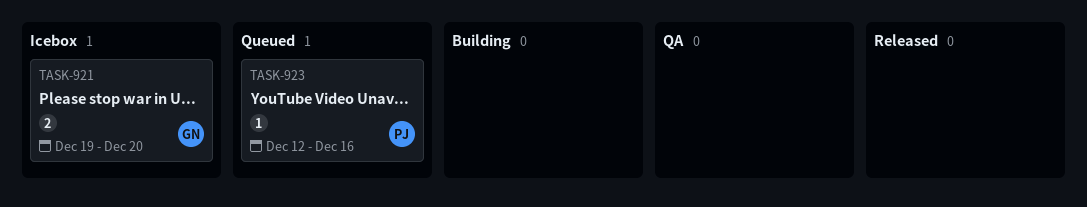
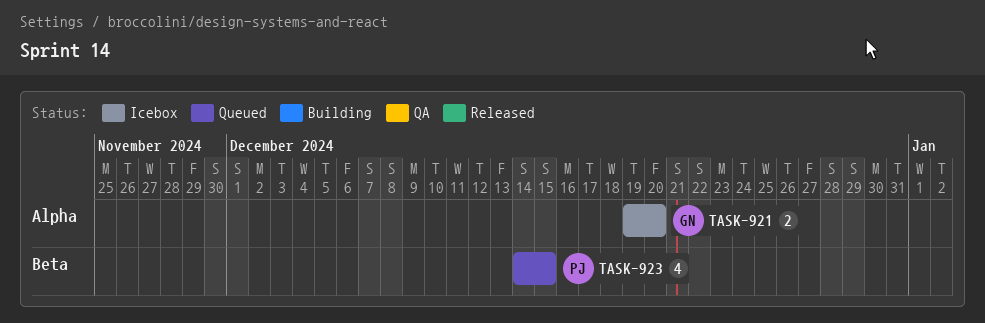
TASK-923, estimate: 1 -> 4
TASK-923, start: Dec 12 -> Dec 14
TASK-923, due: Dec 16 -> Dec 15

